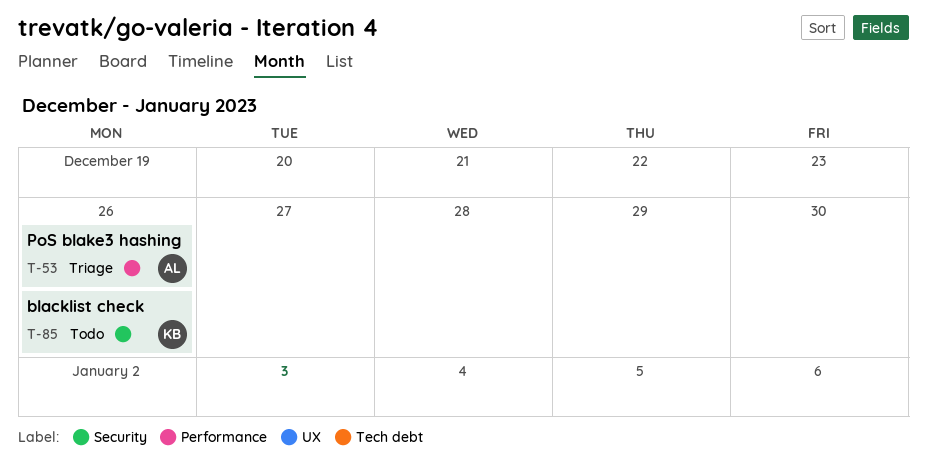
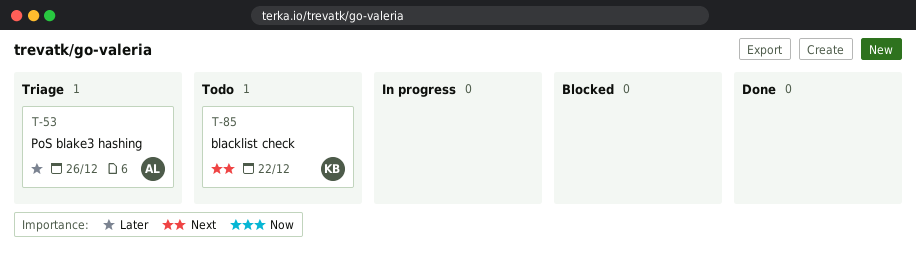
T-85, due: Dec 26 -> Dec 22

